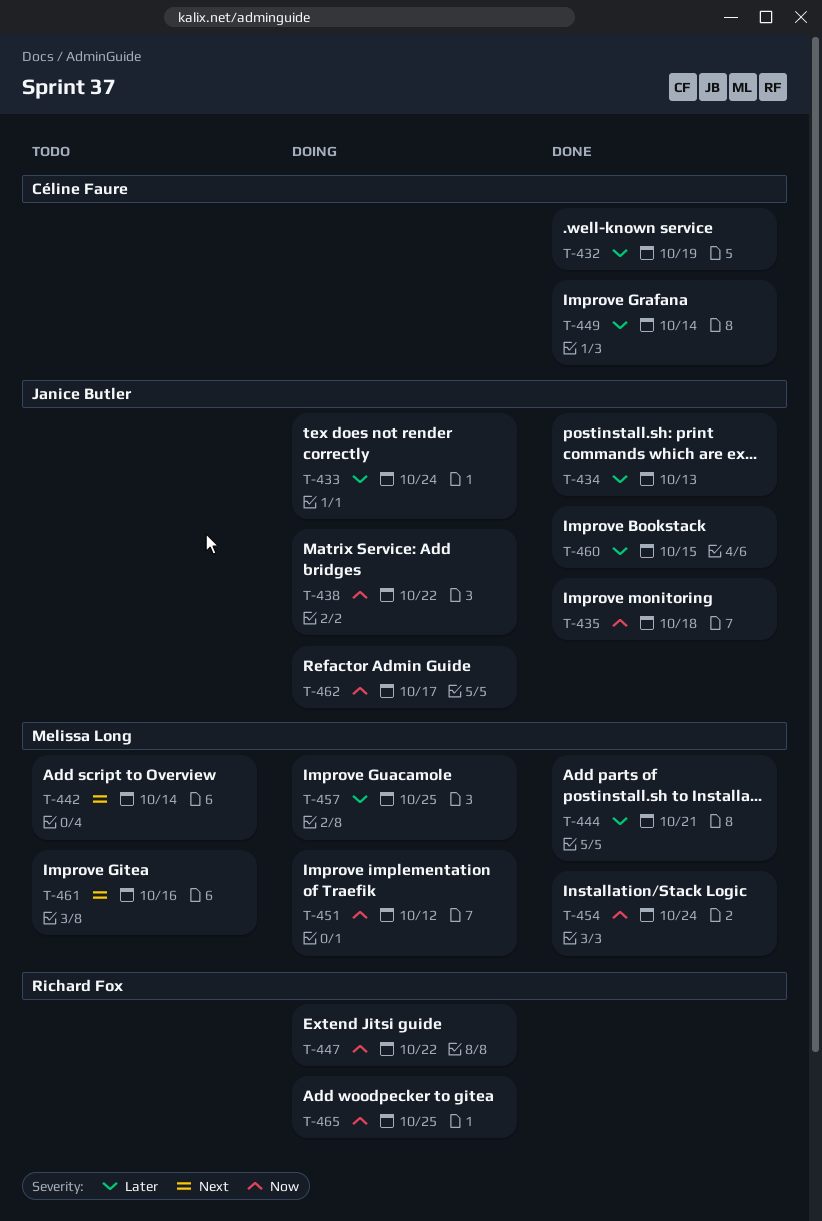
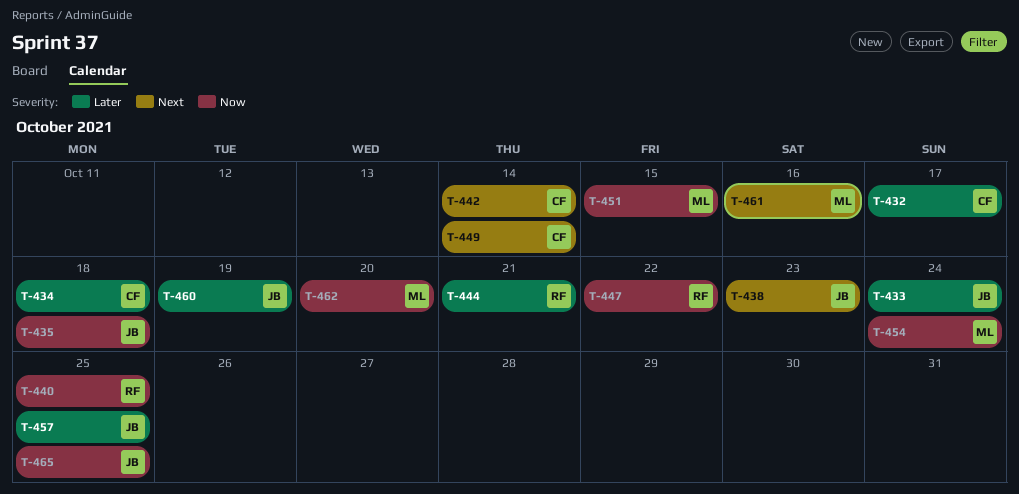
T-432, due: Oct 19 -> Oct 17
T-434, owner: Janice Butler -> Céline Faure
T-434, due: Oct 13 -> Oct 18
T-438, priority: Now -> Next
T-438, due: Oct 22 -> Oct 23
T-440: none -> present
T-442, owner: Melissa Long -> Céline Faure
T-444, owner: Melissa Long -> Richard Fox
T-449, priority: Later -> Next
T-451, due: Oct 12 -> Oct 15
T-457, owner: Melissa Long -> Janice Butler
T-460, due: Oct 15 -> Oct 19
T-462, owner: Janice Butler -> Melissa Long
T-462, due: Oct 17 -> Oct 20
T-465, owner: Richard Fox -> Janice Butler

